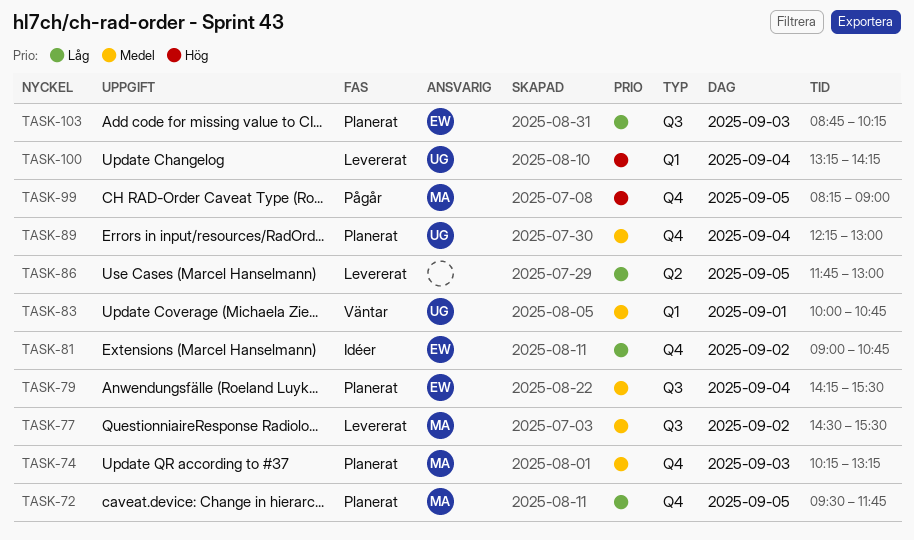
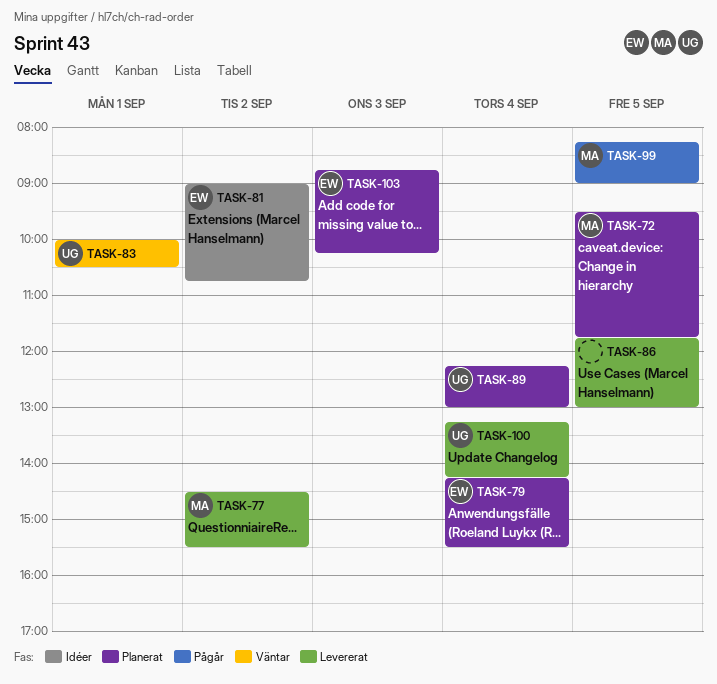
TASK-74: present -> none
TASK-83, ends: 10:45 -> 10:30

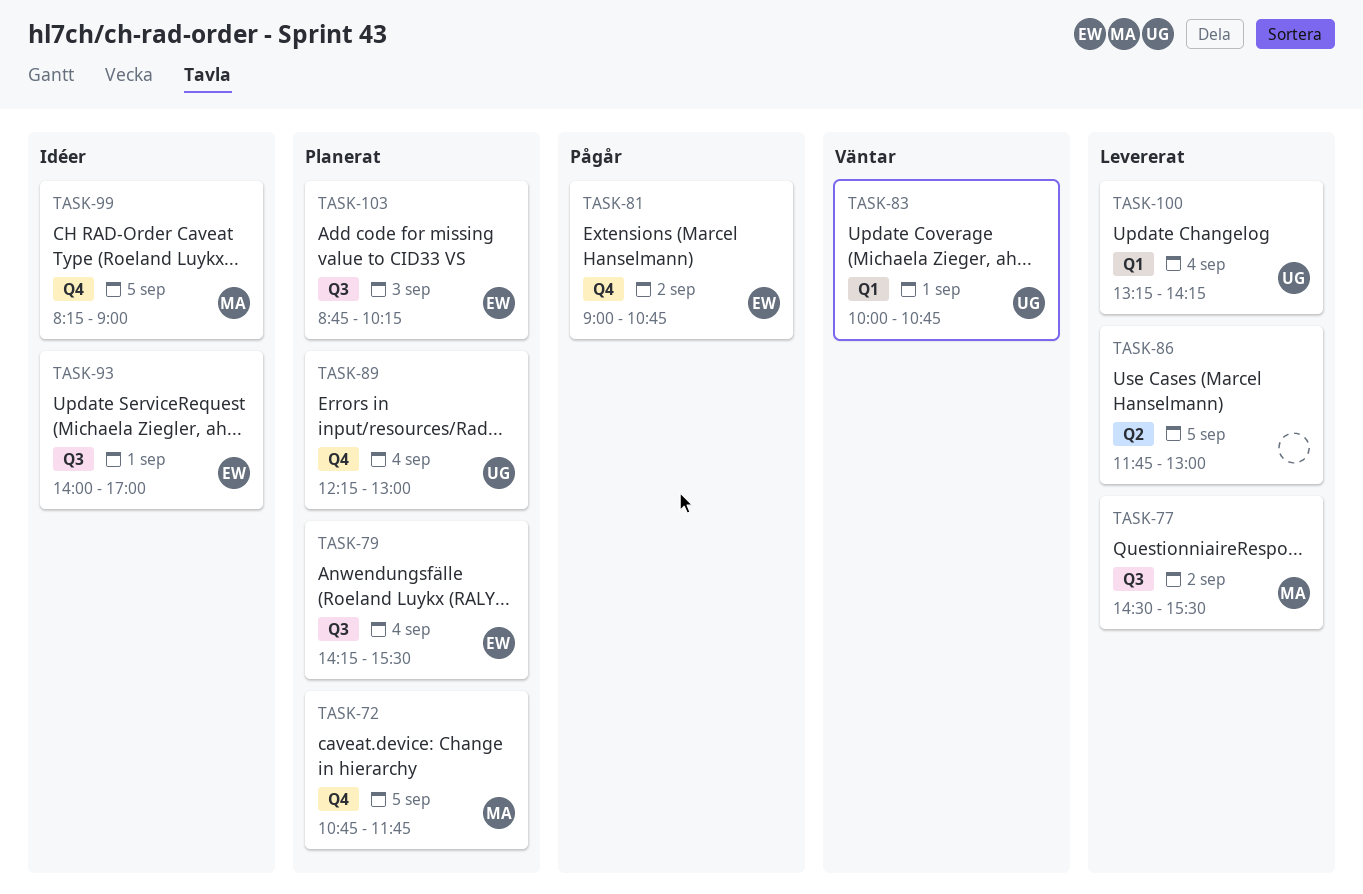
TASK-72, begins: 09:30 -> 10:45
TASK-81, status: Idéer -> Pågår
TASK-83, ends: 10:30 -> 10:45
TASK-93: none -> present
TASK-99, status: Pågår -> Idéer

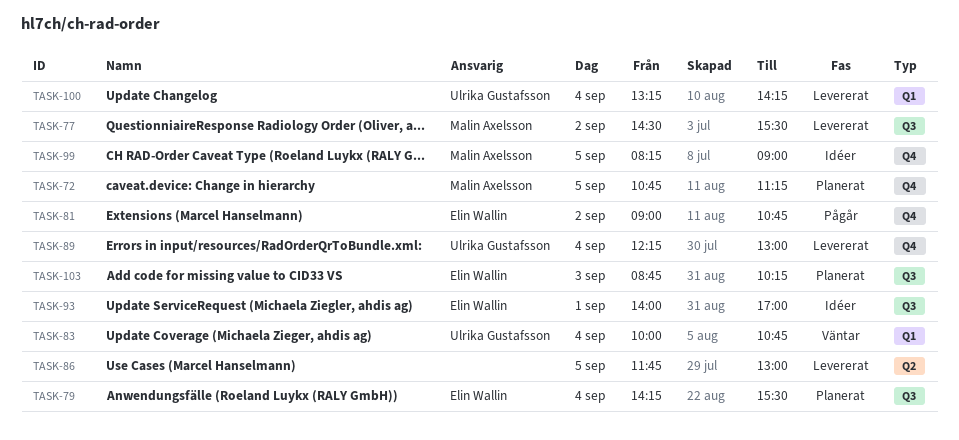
TASK-72, ends: 11:45 -> 11:15
TASK-83, day: Sep 1 -> Sep 4
TASK-89, status: Planerat -> Levererat

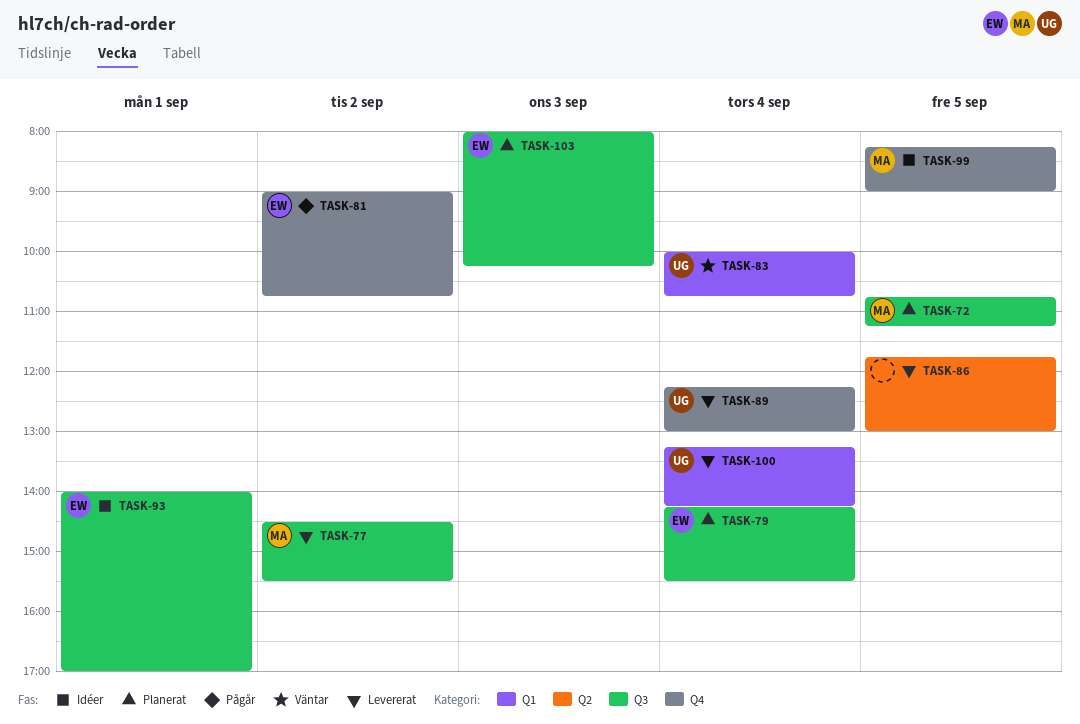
TASK-72, label: Q4 -> Q3
TASK-103, begins: 08:45 -> 08:00

